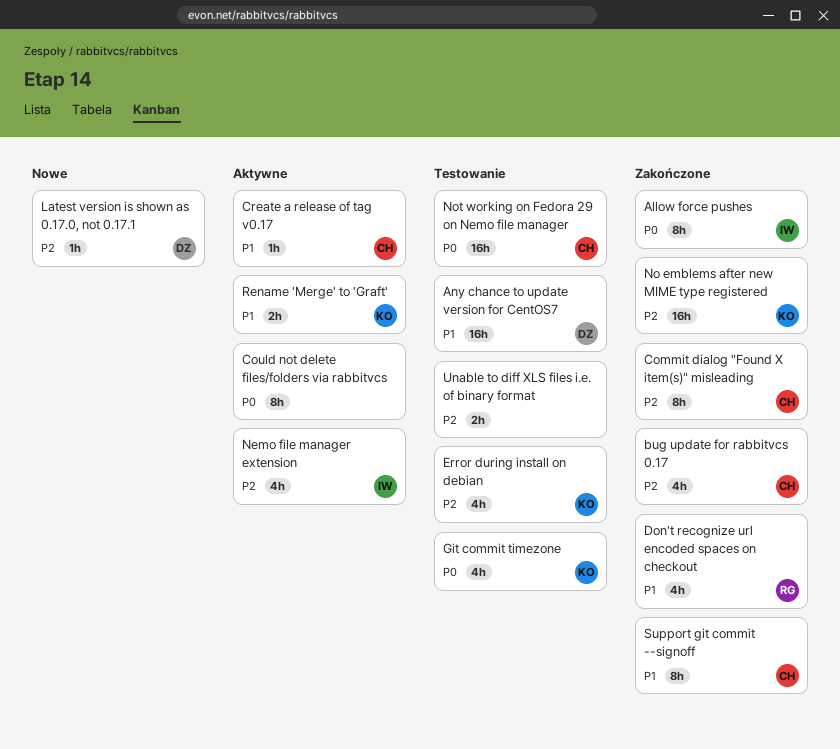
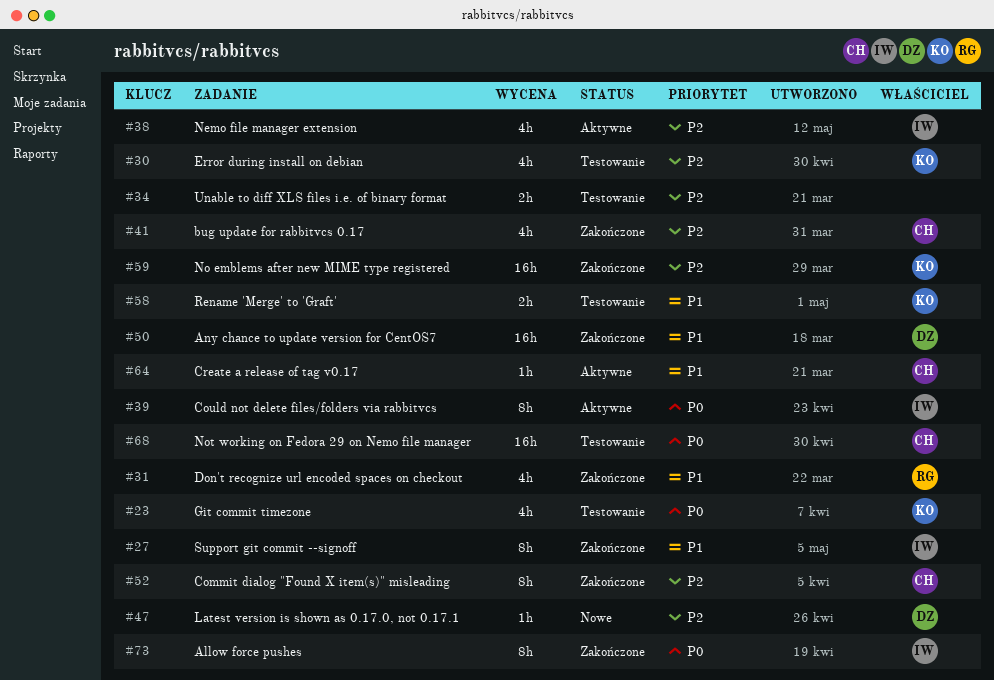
Any chance to update version for CentOS7, status: Testowanie -> Zakończone
Could not delete files/folders via rabbitvcs, owner: none -> IW
Rename 'Merge' to 'Graft', status: Aktywne -> Testowanie
Support git commit --signoff, owner: CH -> IW

